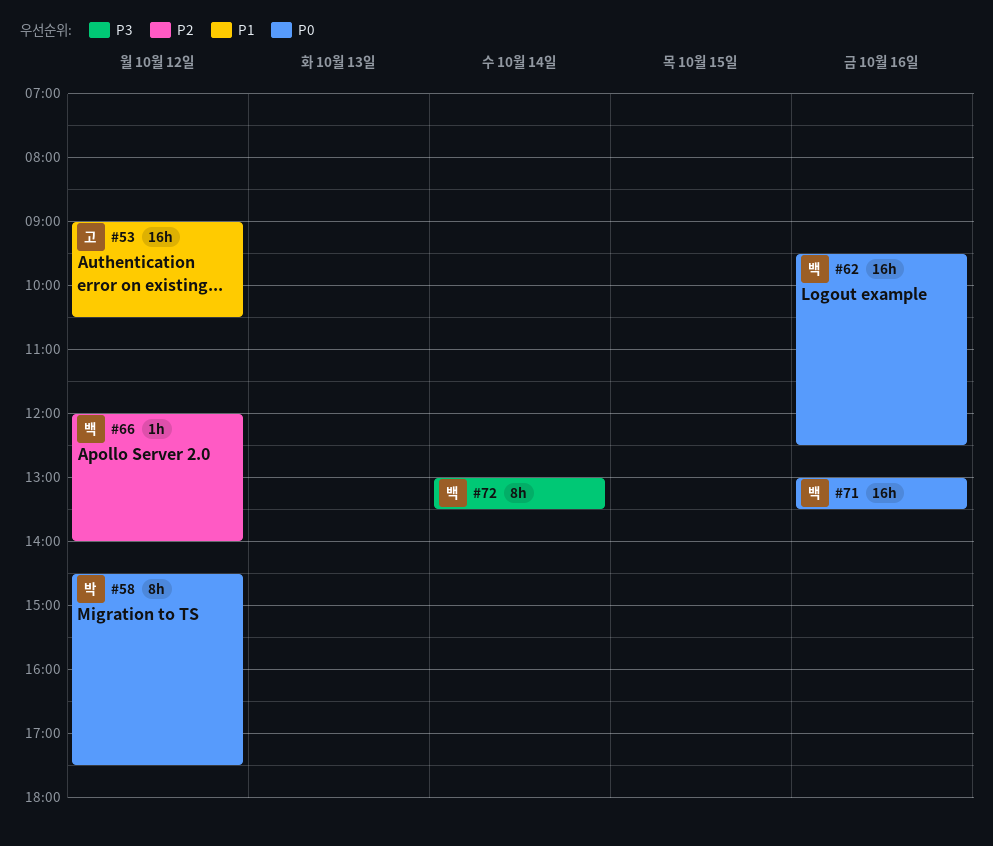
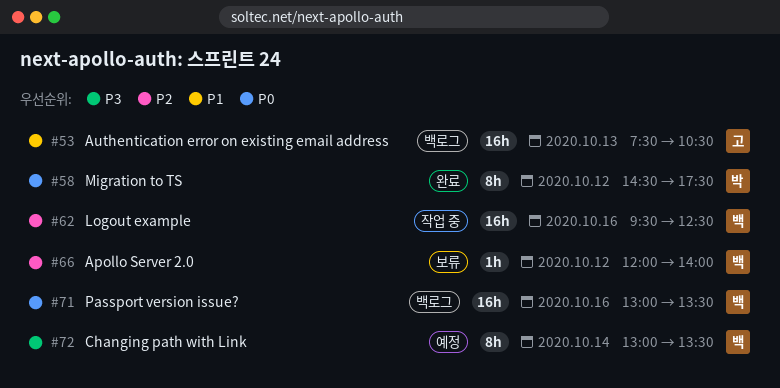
#53, day: Oct 12 -> Oct 13
#53, begins: 09:00 -> 07:30
#62, priority: P0 -> P2

